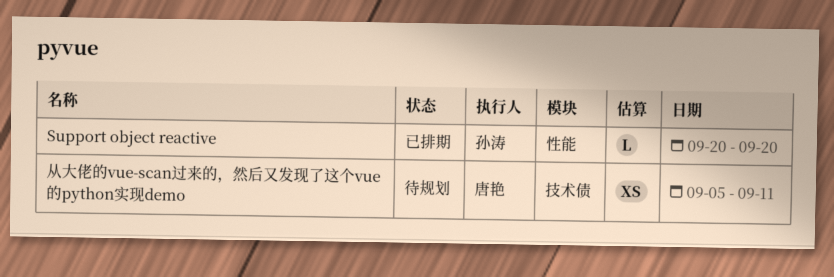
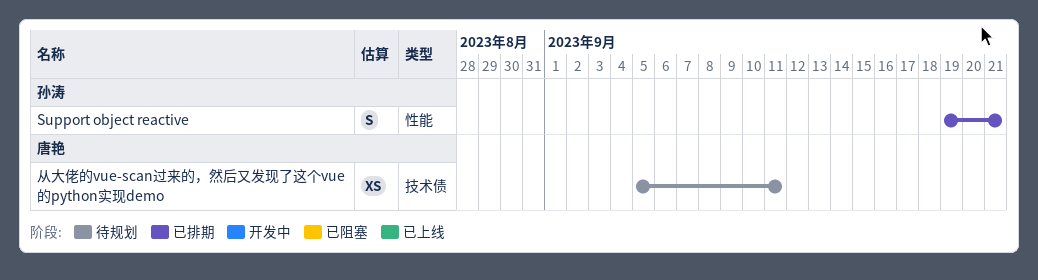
Support object reactive, estimate: L -> S
Support object reactive, start: Sep 20 -> Sep 19
Support object reactive, due: Sep 20 -> Sep 21

